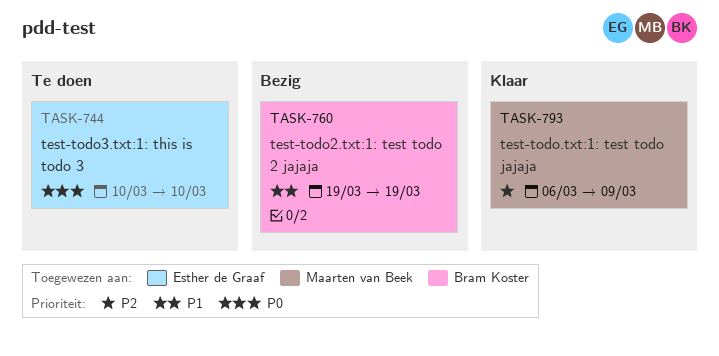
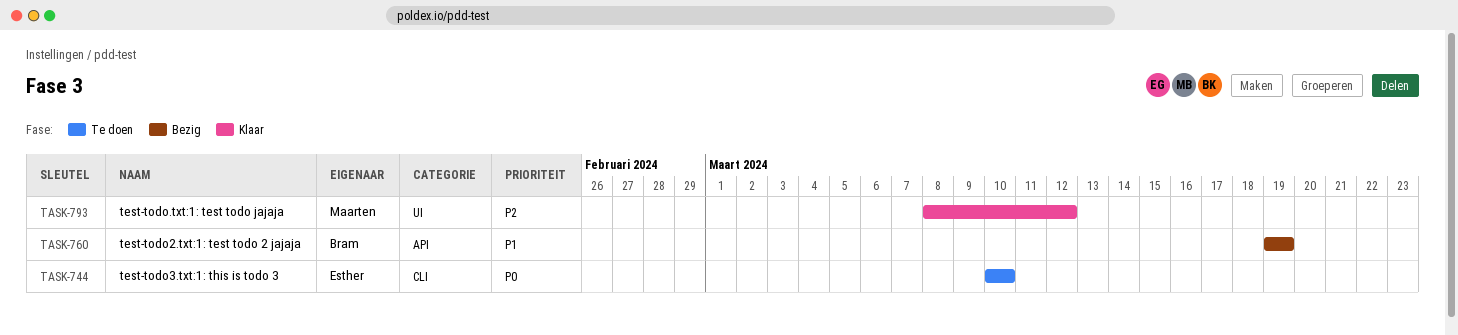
TASK-793, start: Mar 6 -> Mar 8
TASK-793, due: Mar 9 -> Mar 12

